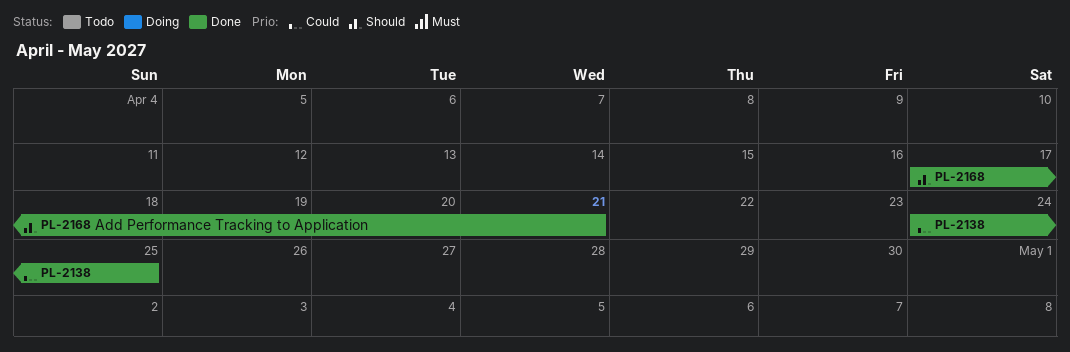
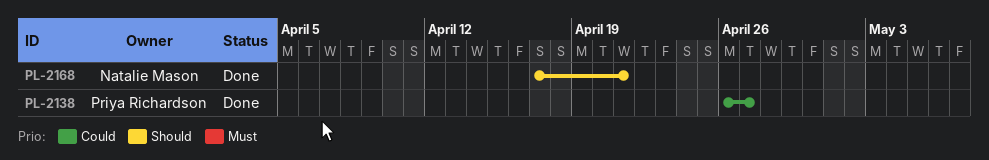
PL-2138, start: Apr 24 -> Apr 26
PL-2138, due: Apr 25 -> Apr 27

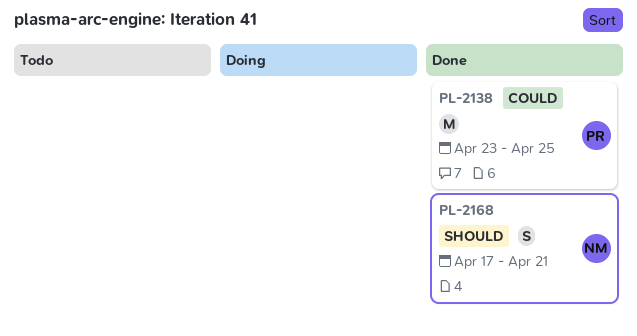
PL-2138, start: Apr 26 -> Apr 23
PL-2138, due: Apr 27 -> Apr 25

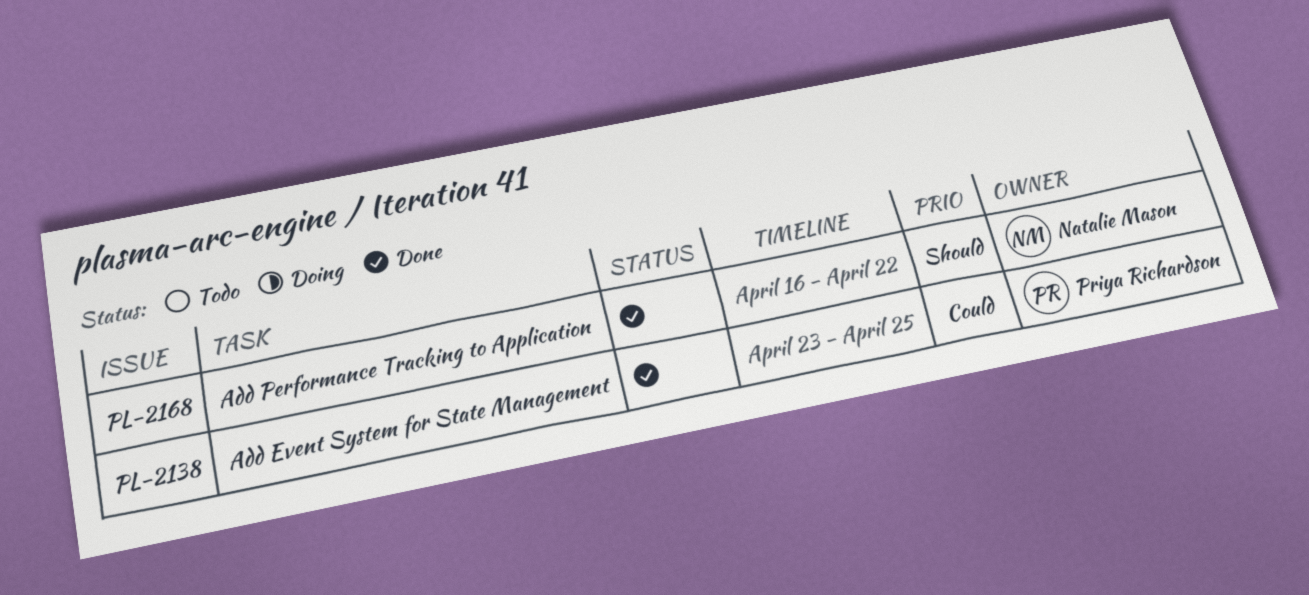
PL-2168, start: Apr 17 -> Apr 16
PL-2168, due: Apr 21 -> Apr 22

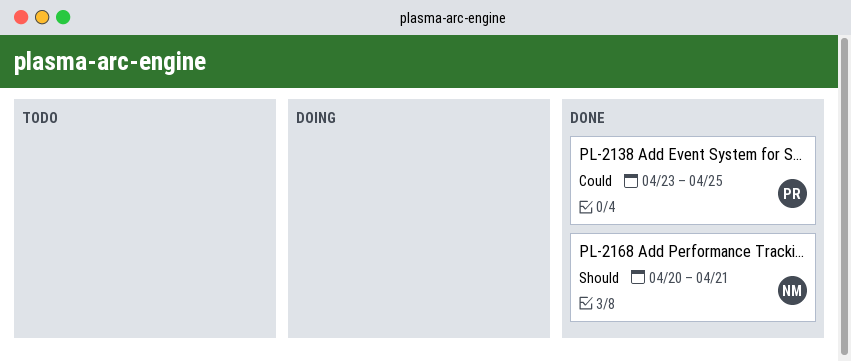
PL-2168, start: Apr 16 -> Apr 20
PL-2168, due: Apr 22 -> Apr 21

